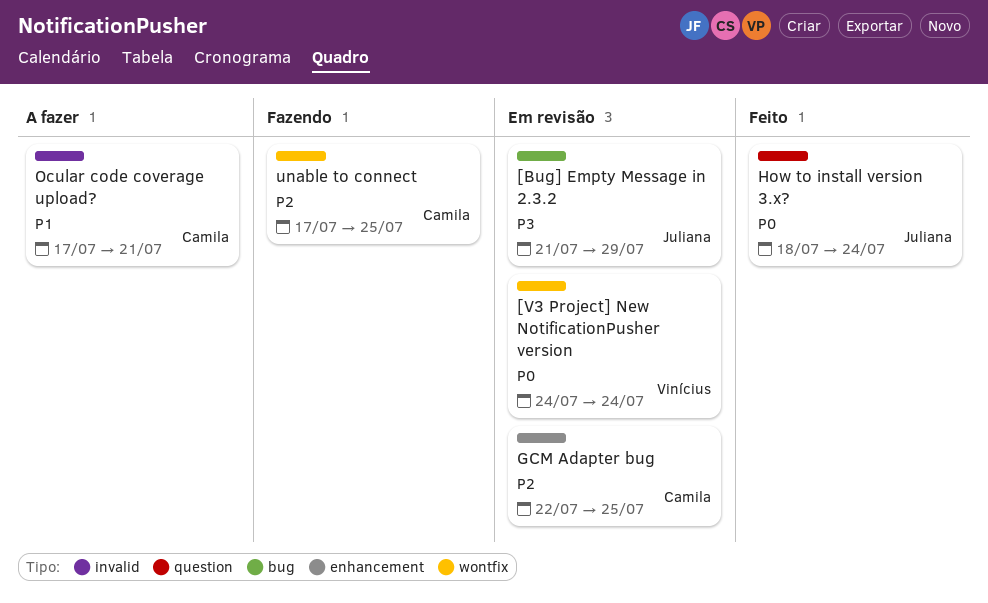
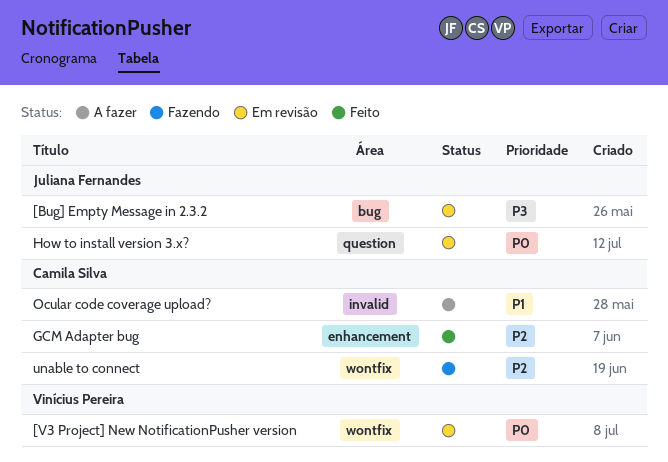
GCM Adapter bug, status: Em revisão -> Feito
How to install version 3.x?, status: Feito -> Em revisão

